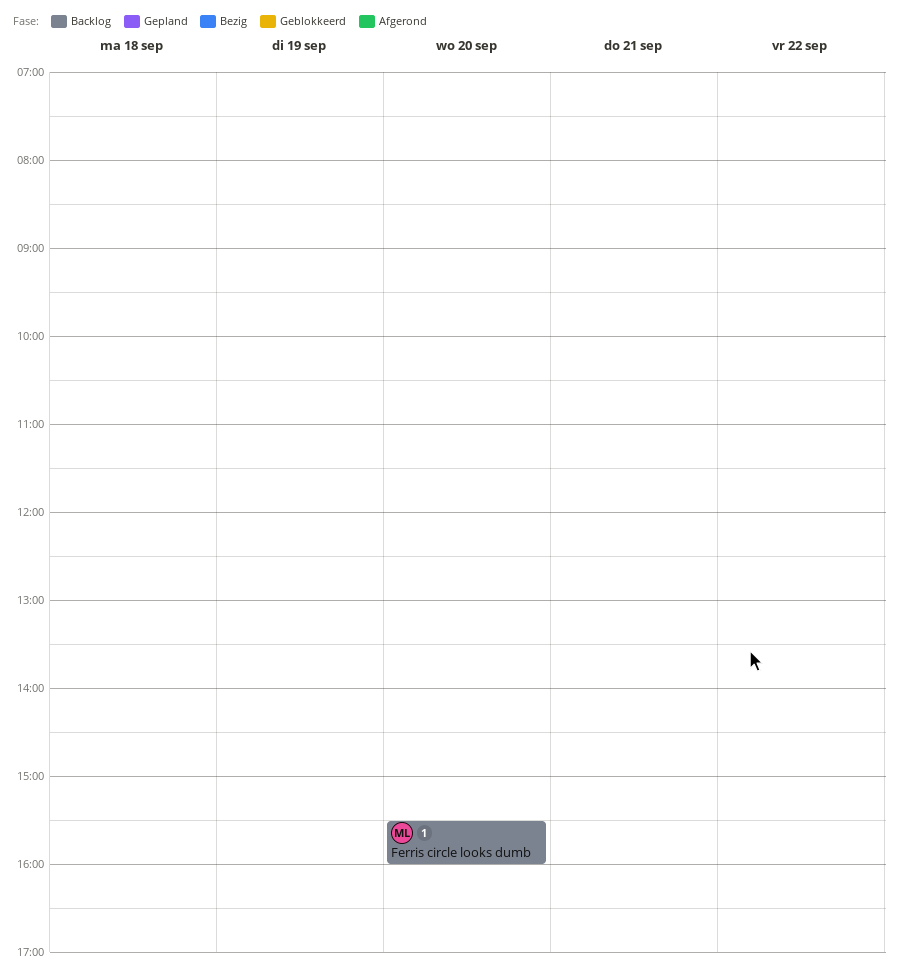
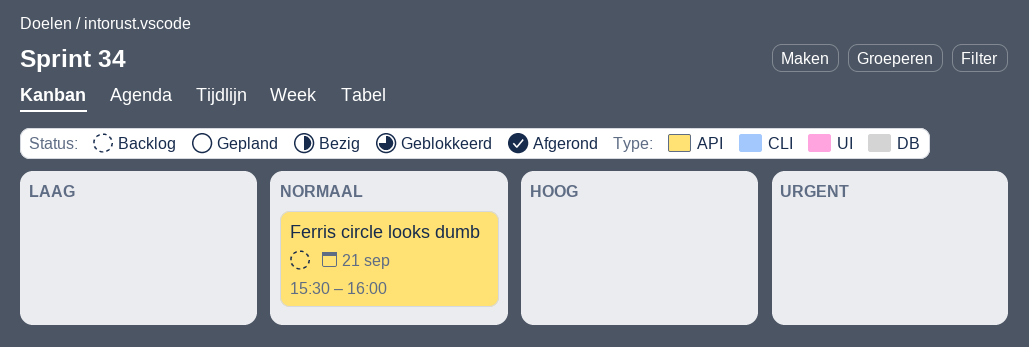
Ferris circle looks dumb, day: Sep 20 -> Sep 21

